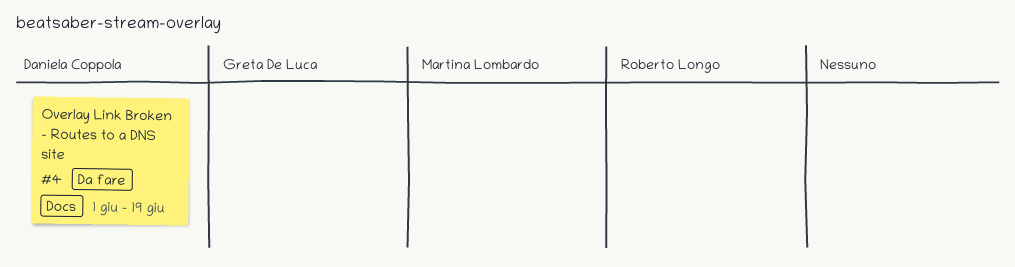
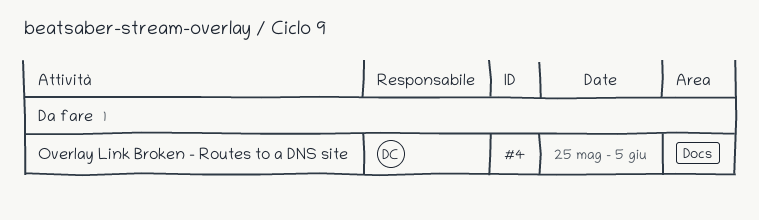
#4, start: Jun 1 -> May 25
#4, due: Jun 19 -> Jun 5

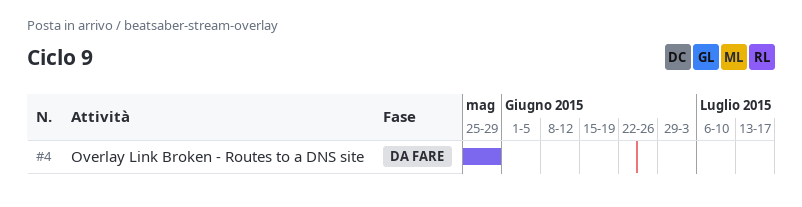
#4, due: Jun 5 -> May 29

